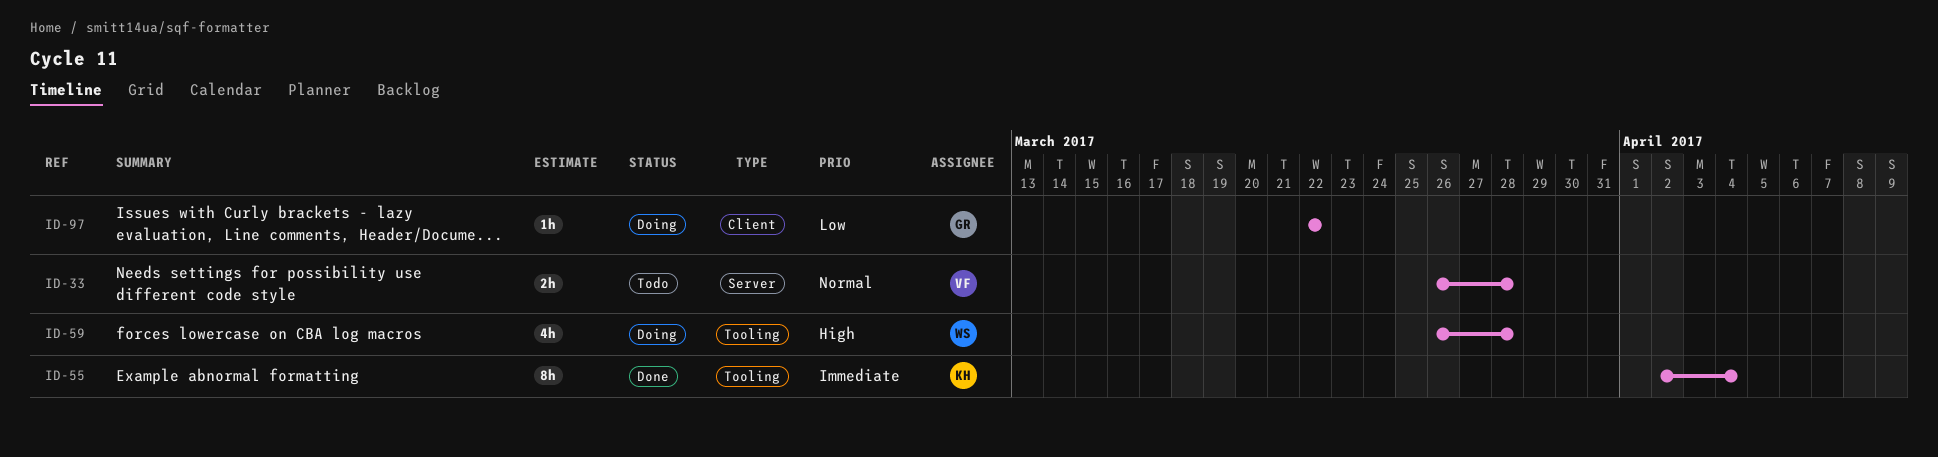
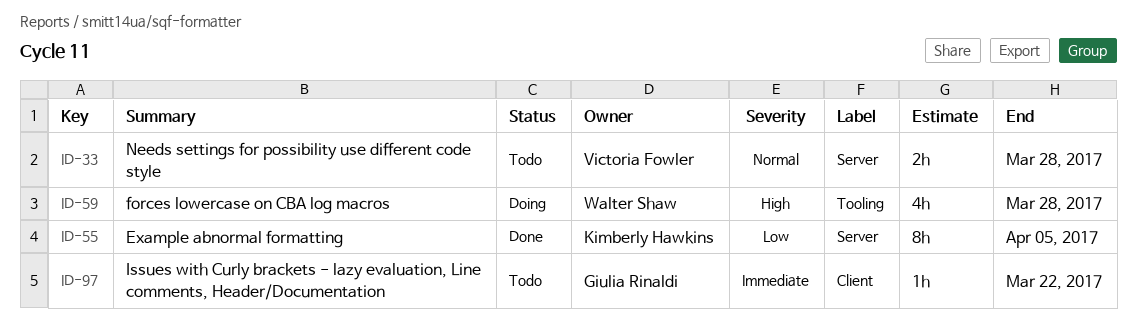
ID-55, priority: Immediate -> Low
ID-55, label: Tooling -> Server
ID-55, due: Apr 4 -> Apr 5
ID-97, status: Doing -> Todo
ID-97, priority: Low -> Immediate

